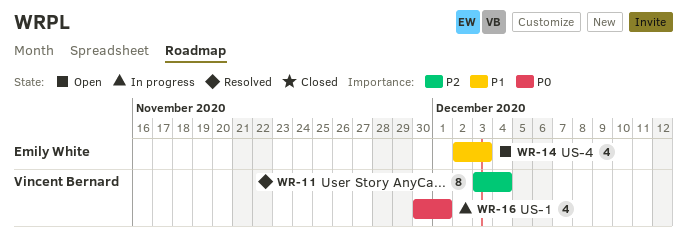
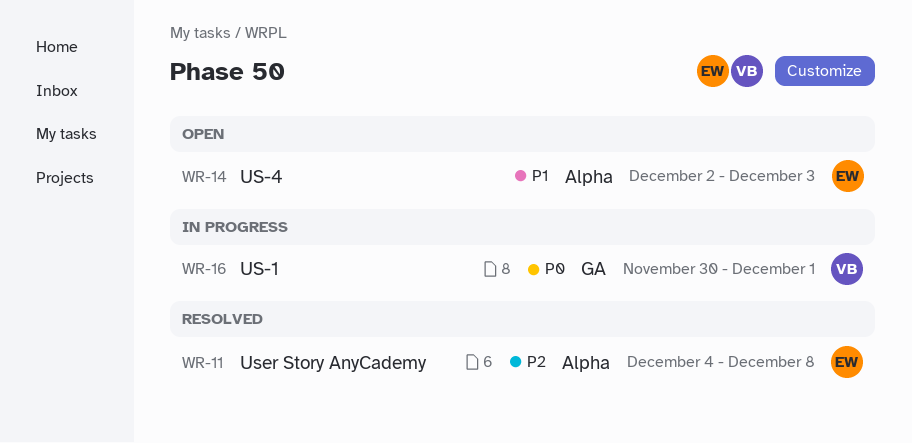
WR-11, owner: Vincent Bernard -> Emily White
WR-11, start: Dec 3 -> Dec 4
WR-11, due: Dec 4 -> Dec 8

